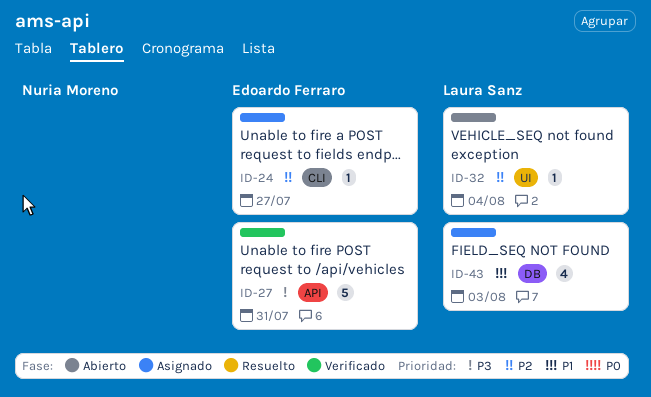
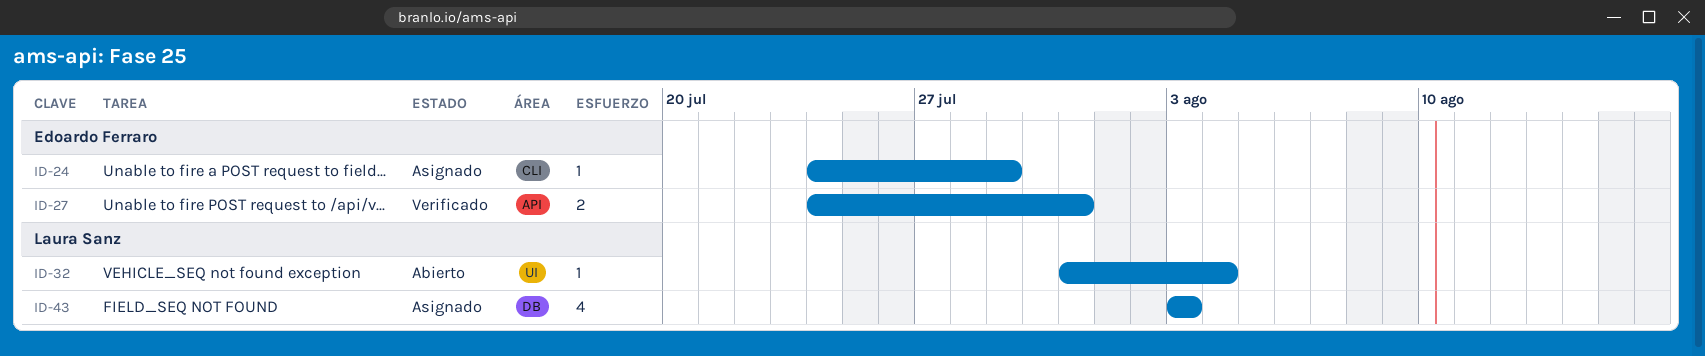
ID-24, due: Jul 27 -> Jul 29
ID-27, estimate: 5 -> 2

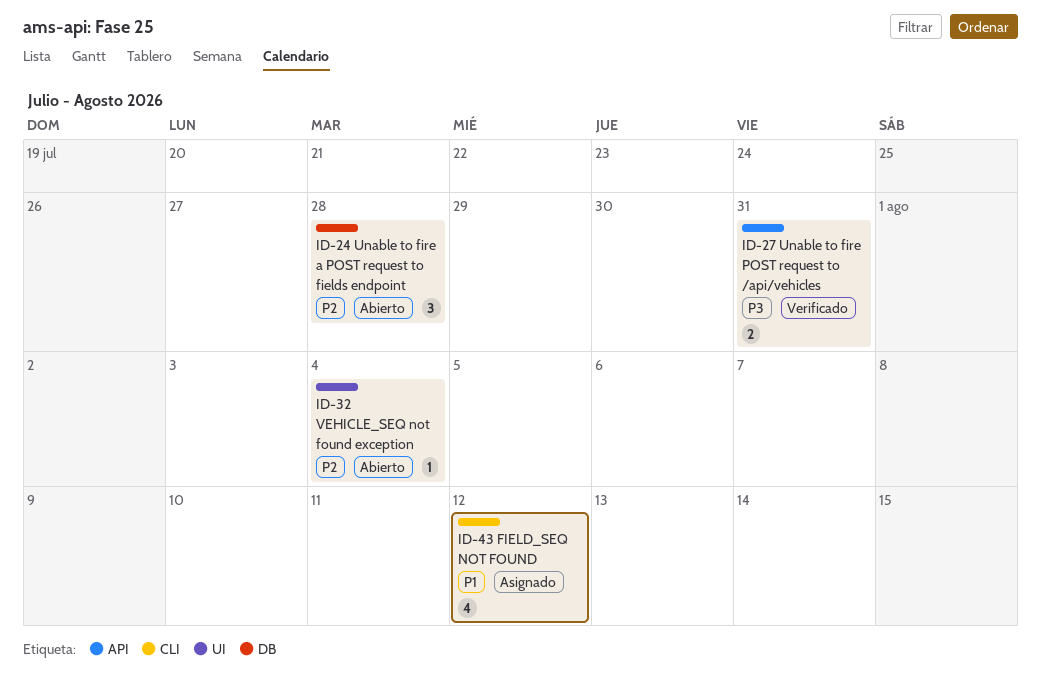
ID-24, status: Asignado -> Abierto
ID-24, label: CLI -> DB
ID-24, estimate: 1 -> 3
ID-24, due: Jul 29 -> Jul 28
ID-43, label: DB -> CLI
ID-43, due: Aug 3 -> Aug 12

